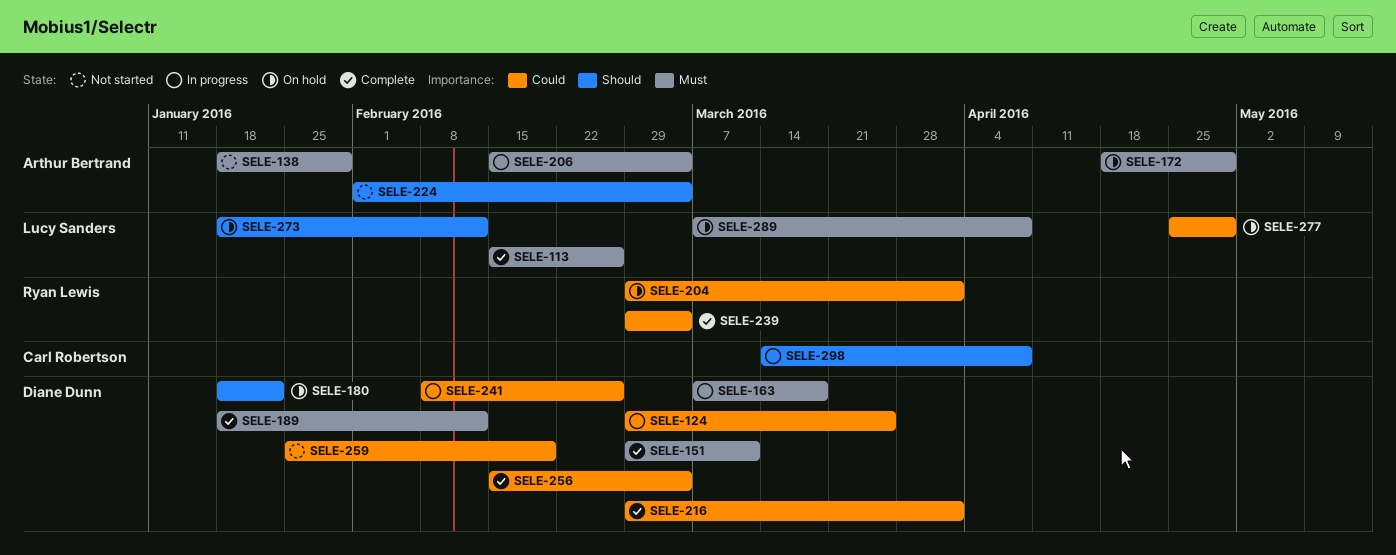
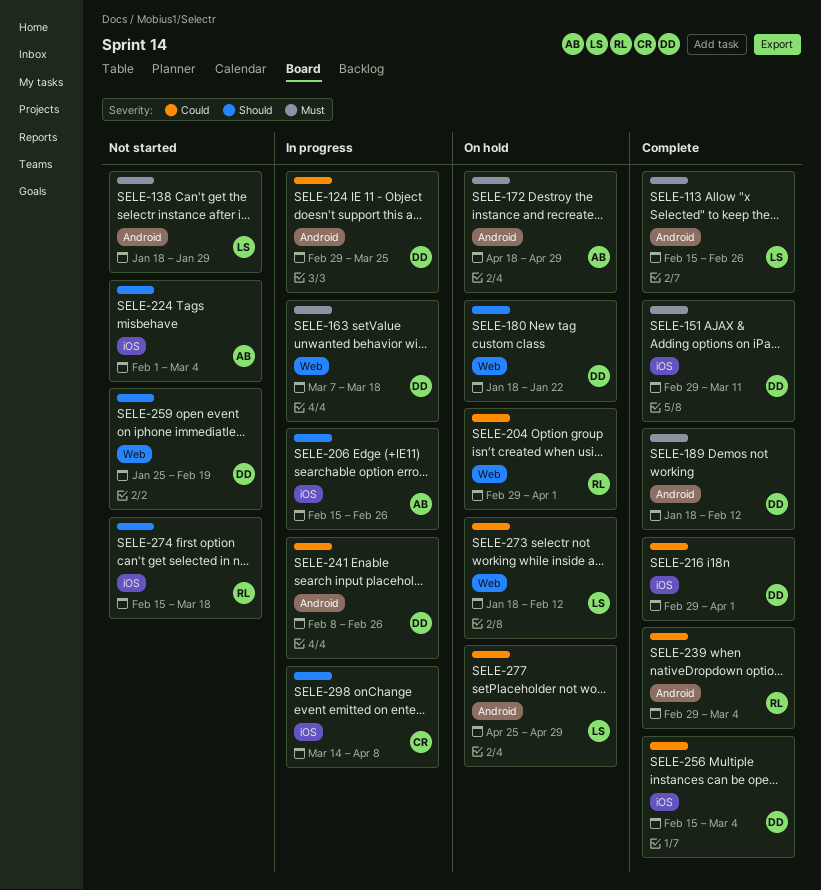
SELE-138, owner: Arthur Bertrand -> Lucy Sanders
SELE-206, priority: Must -> Should
SELE-206, due: Mar 4 -> Feb 26
SELE-259, priority: Could -> Should
SELE-273, priority: Should -> Could
SELE-274: none -> present
SELE-289: present -> none

